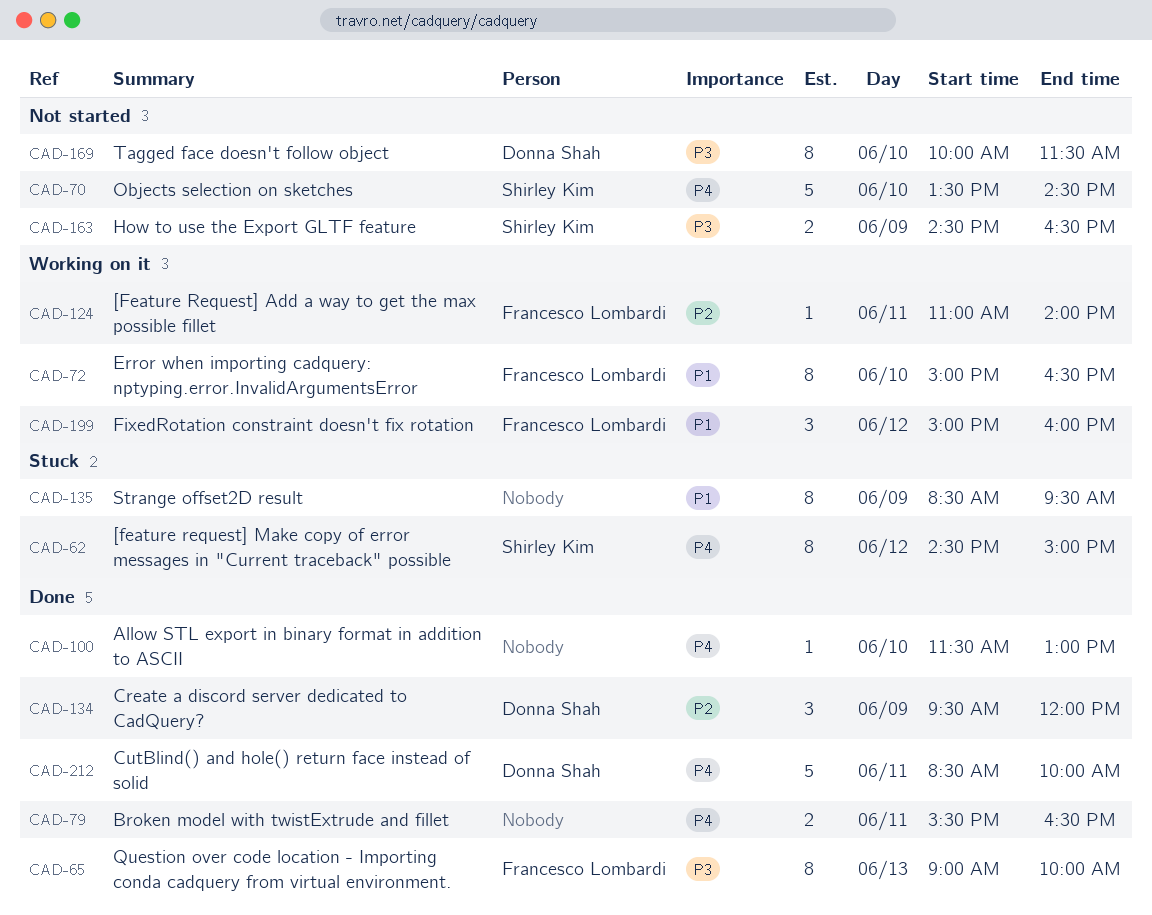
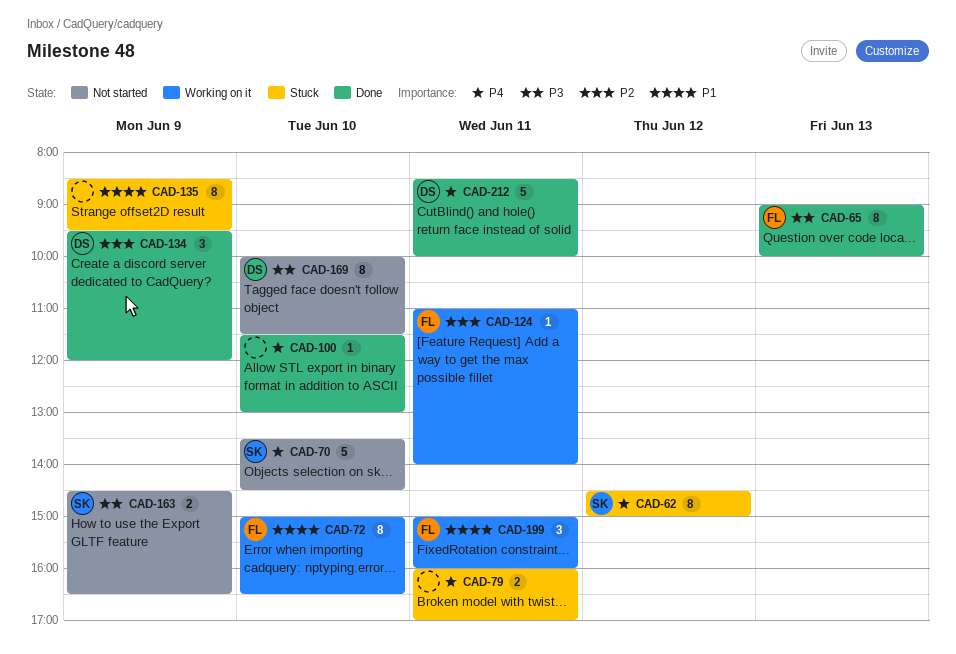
CAD-79, status: Done -> Stuck
CAD-79, begins: 15:30 -> 16:00
CAD-79, ends: 16:30 -> 17:00
CAD-199, day: Jun 12 -> Jun 11

